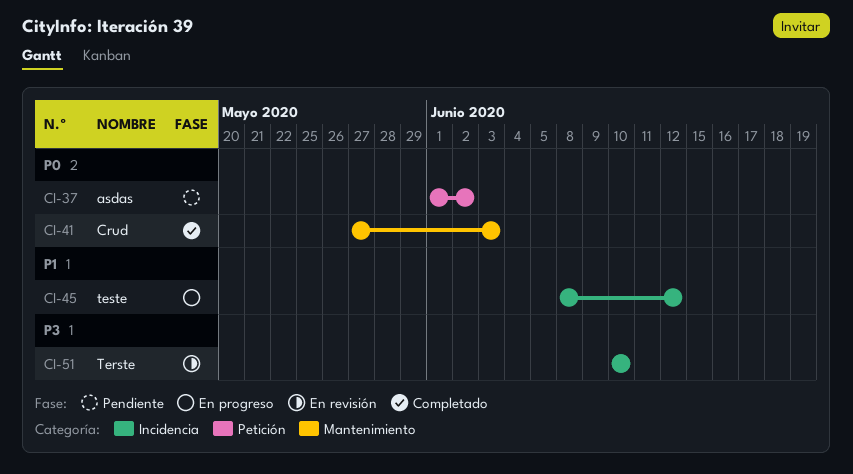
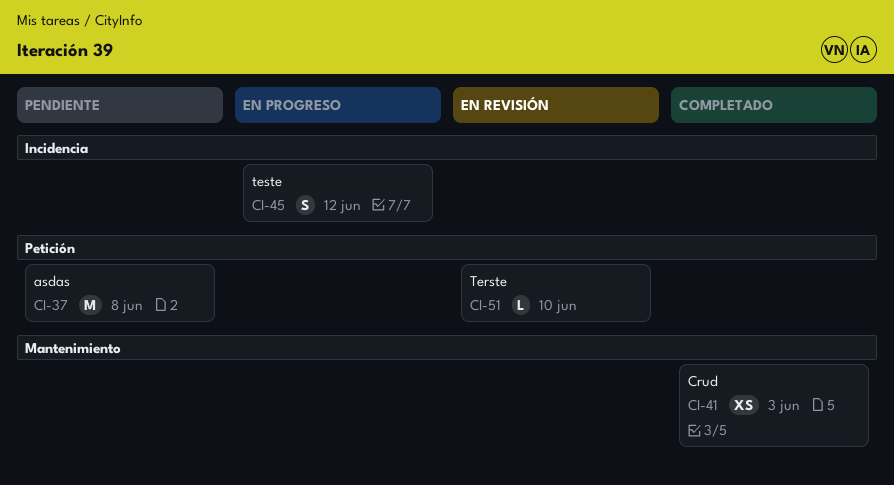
CI-37, due: Jun 2 -> Jun 8
CI-51, label: Incidencia -> Petición

